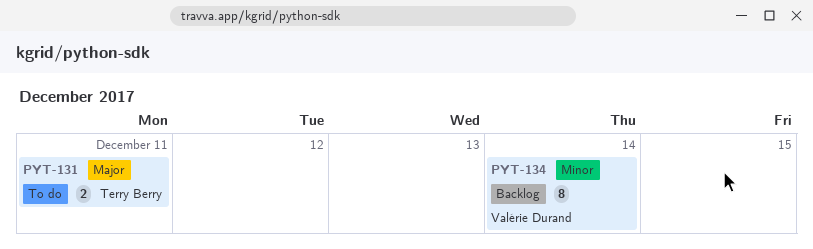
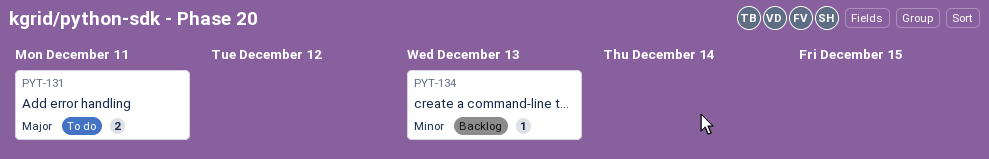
PYT-134, estimate: 8 -> 1
PYT-134, due: Dec 14 -> Dec 13

